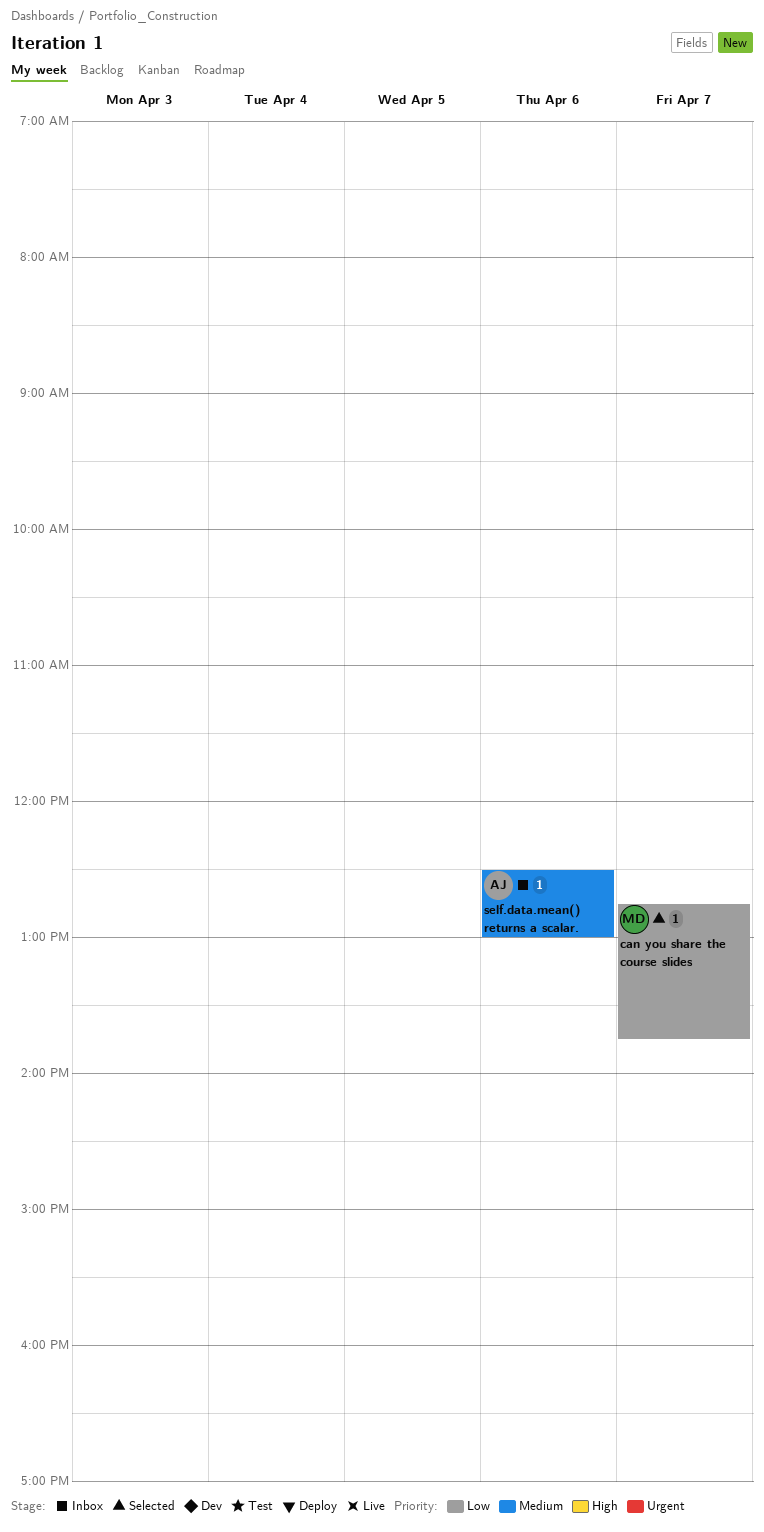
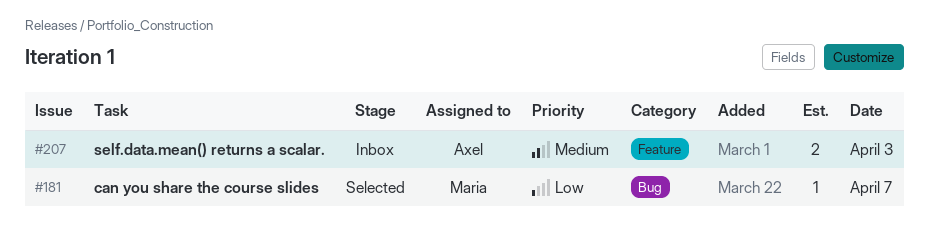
self.data.mean() returns a scalar., estimate: 1 -> 2
self.data.mean() returns a scalar., day: Apr 6 -> Apr 3

